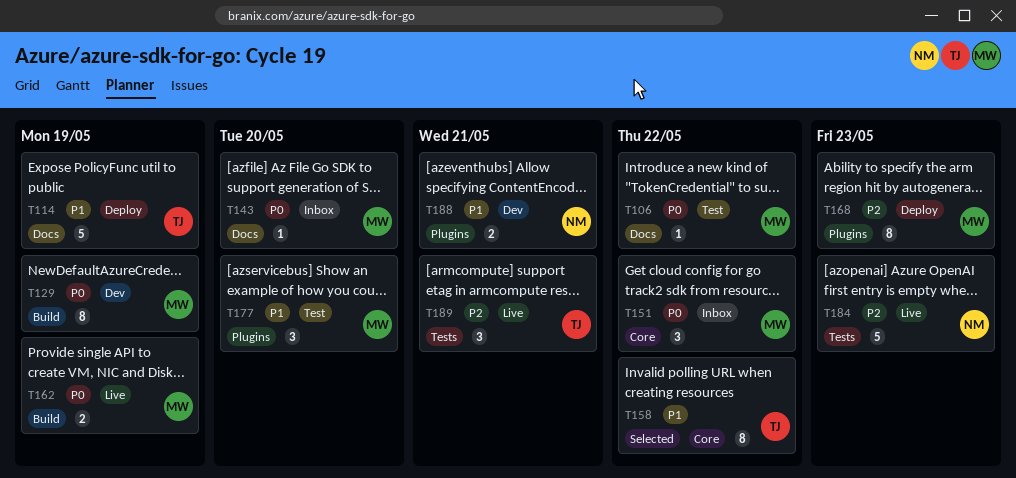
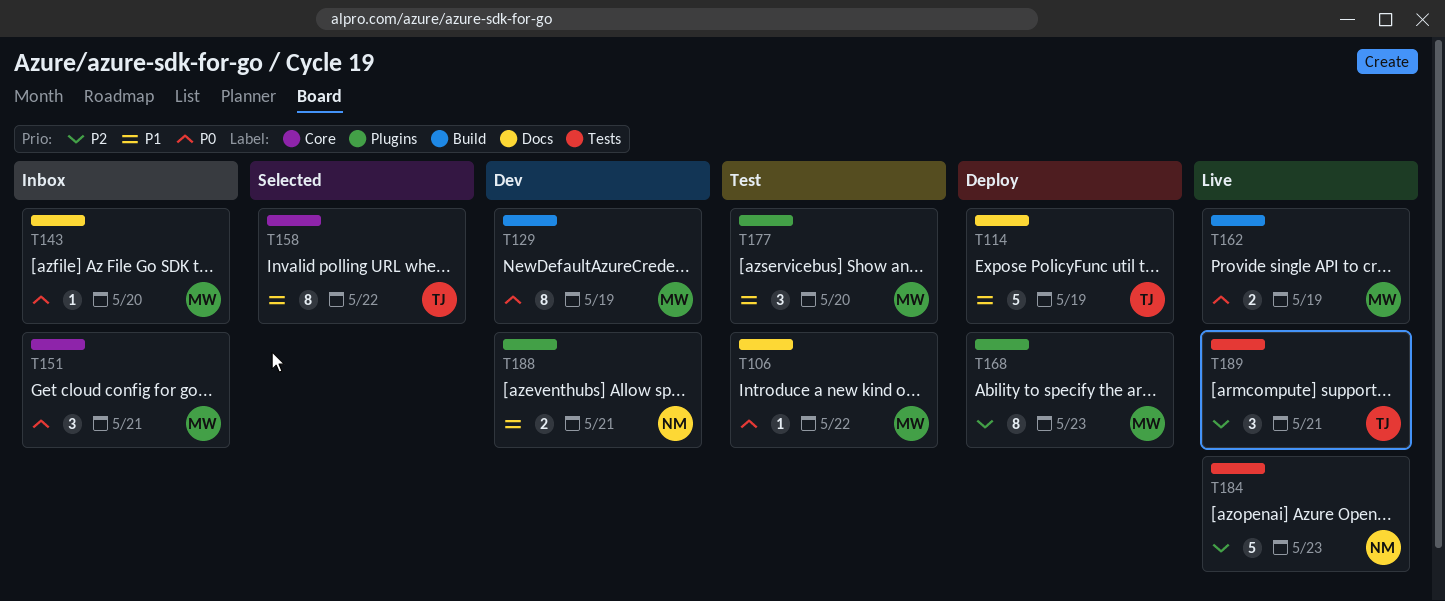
T151, due: May 22 -> May 21

